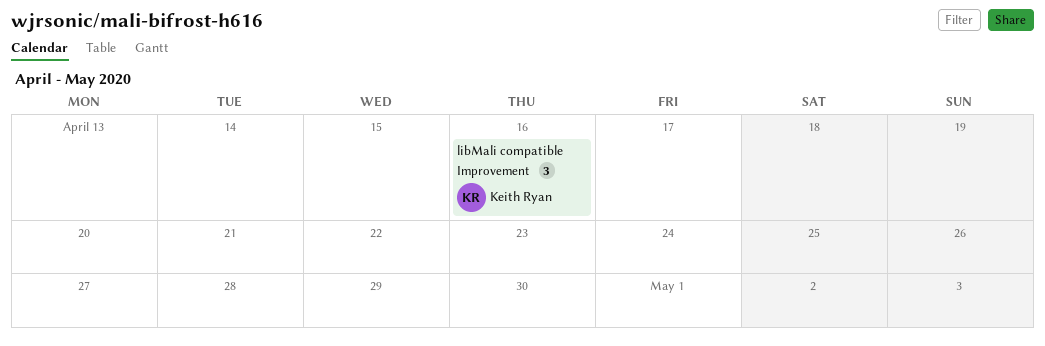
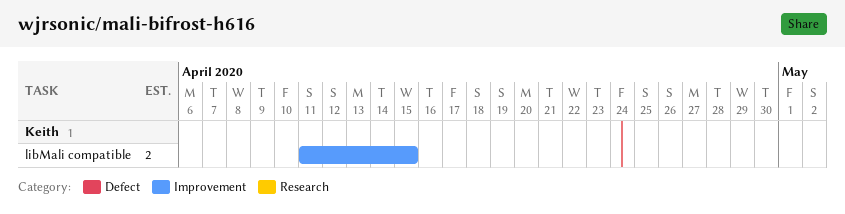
libMali compatible, estimate: 3 -> 2
libMali compatible, due: Apr 16 -> Apr 15

